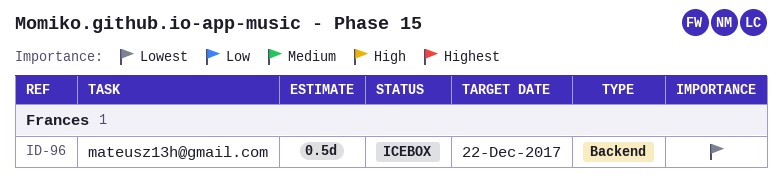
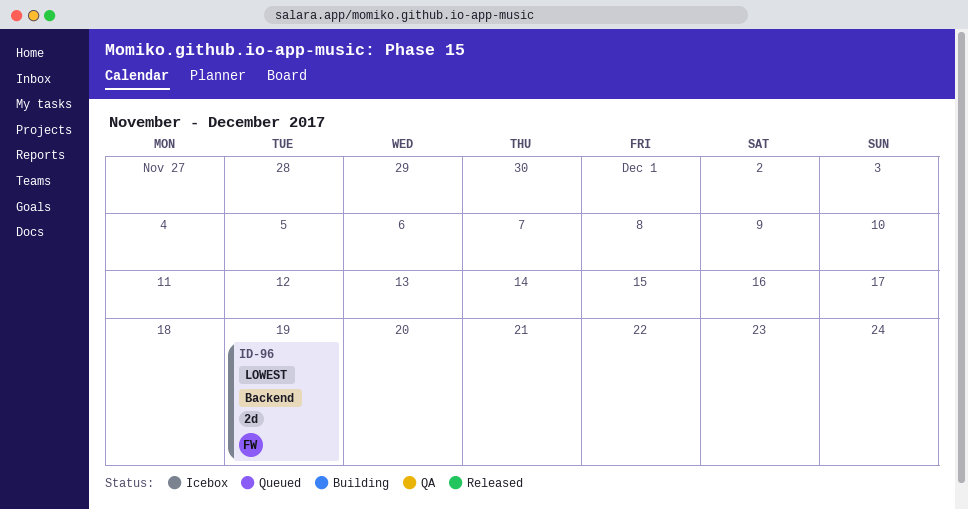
ID-96, estimate: 0.5d -> 2d
ID-96, due: Dec 22 -> Dec 19

